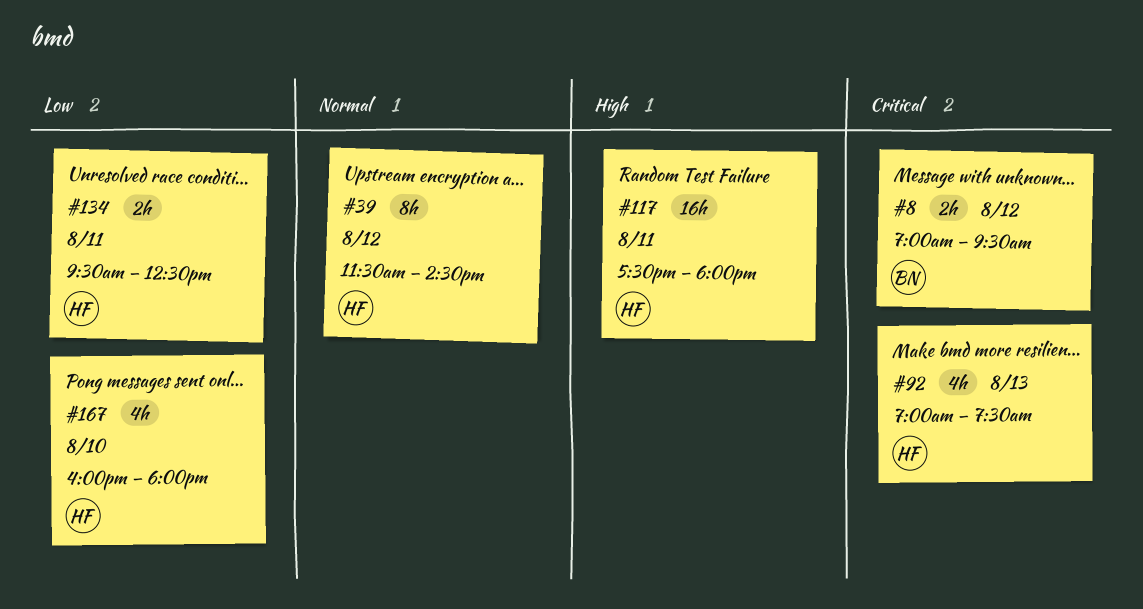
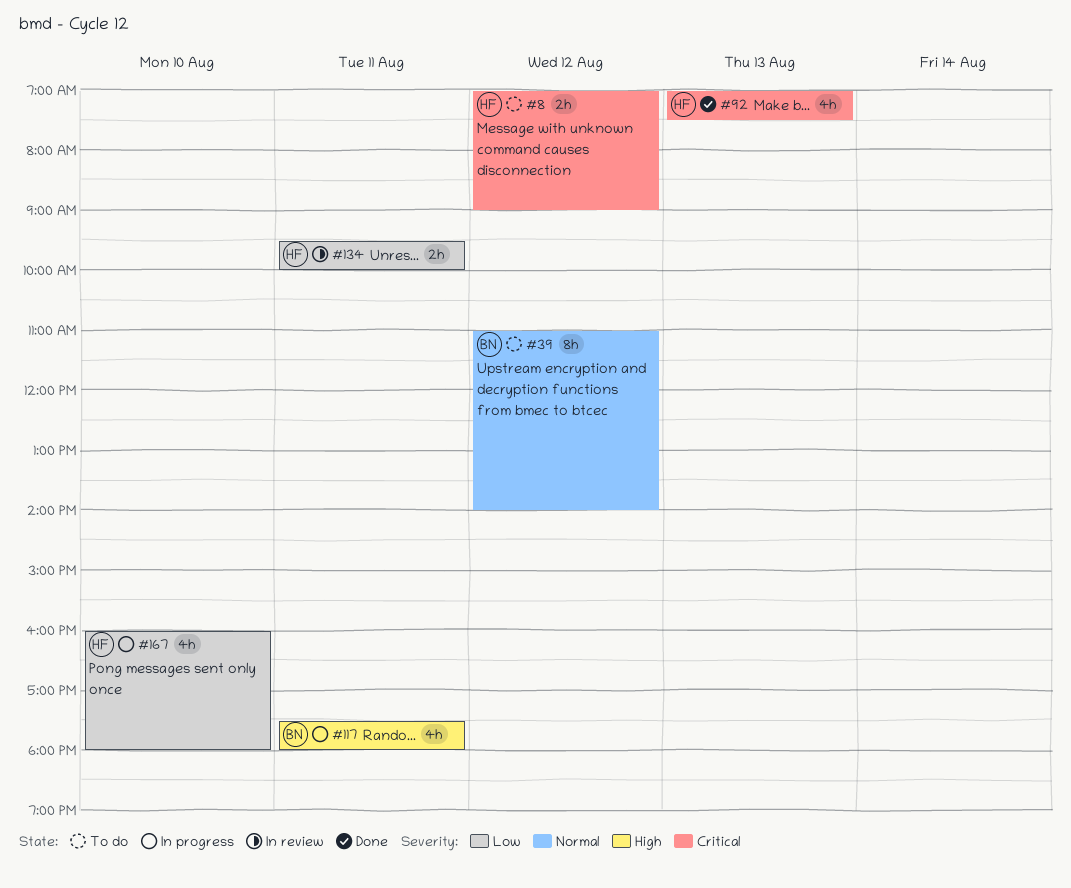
#8, owner: BN -> HF
#8, ends: 09:30 -> 09:00
#39, owner: HF -> BN
#39, begins: 11:30 -> 11:00
#39, ends: 14:30 -> 14:00
#117, owner: HF -> BN
#117, estimate: 16h -> 4h
#134, ends: 12:30 -> 10:00

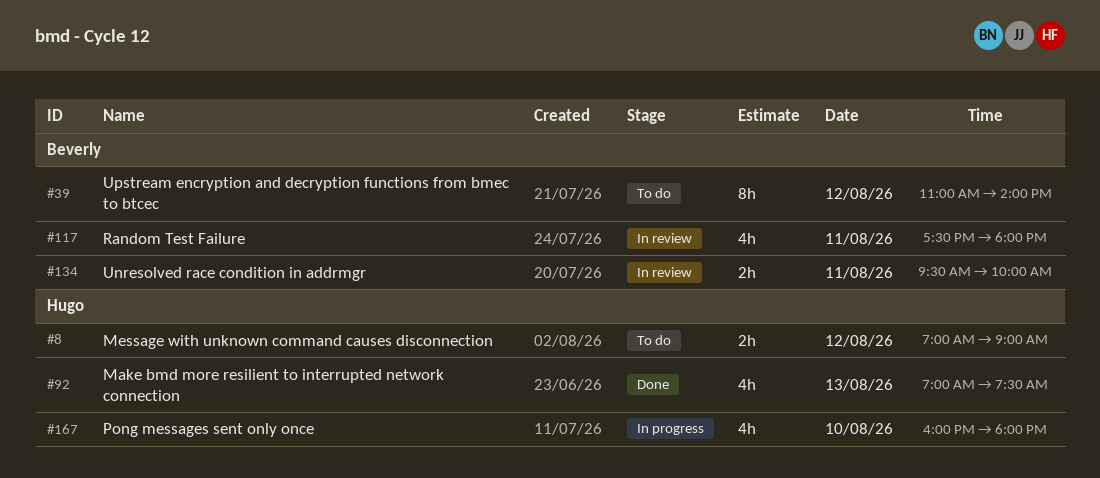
#117, status: In progress -> In review
#134, owner: Hugo -> Beverly

